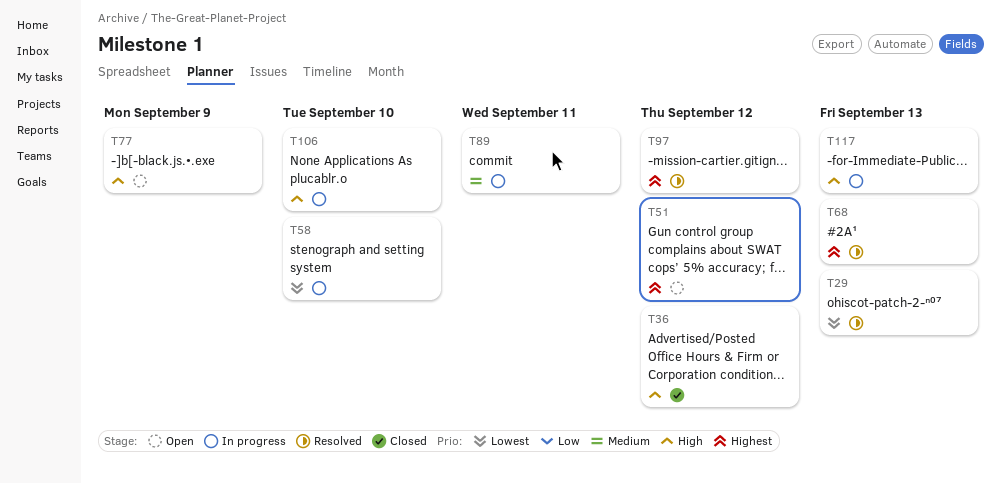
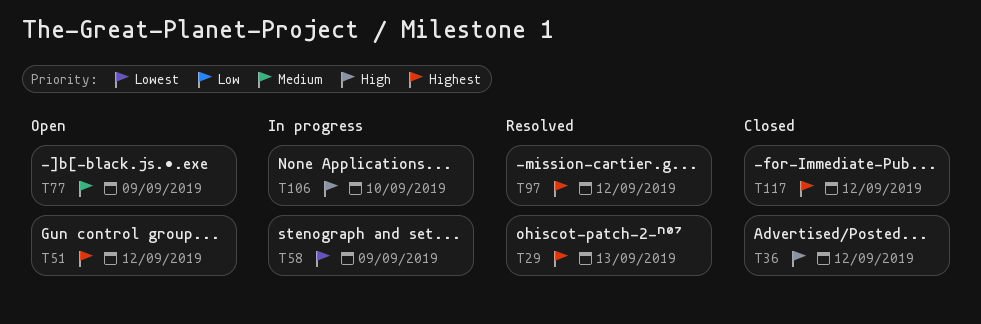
T29, priority: Lowest -> Highest
T58, due: Sep 10 -> Sep 9
T68: present -> none
T77, priority: High -> Medium
T89: present -> none
T117, status: In progress -> Closed
T117, priority: High -> Highest
T117, due: Sep 13 -> Sep 12

